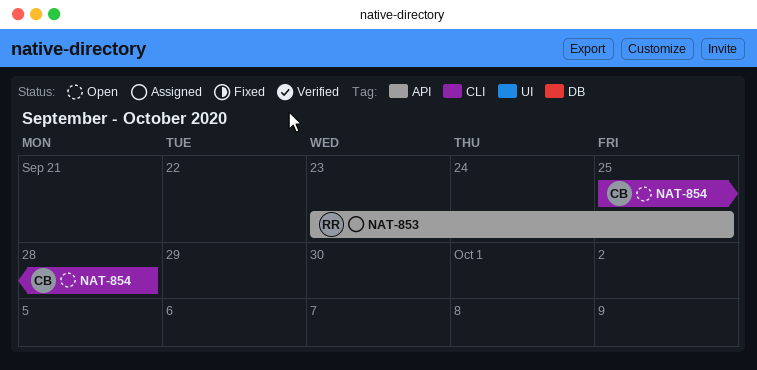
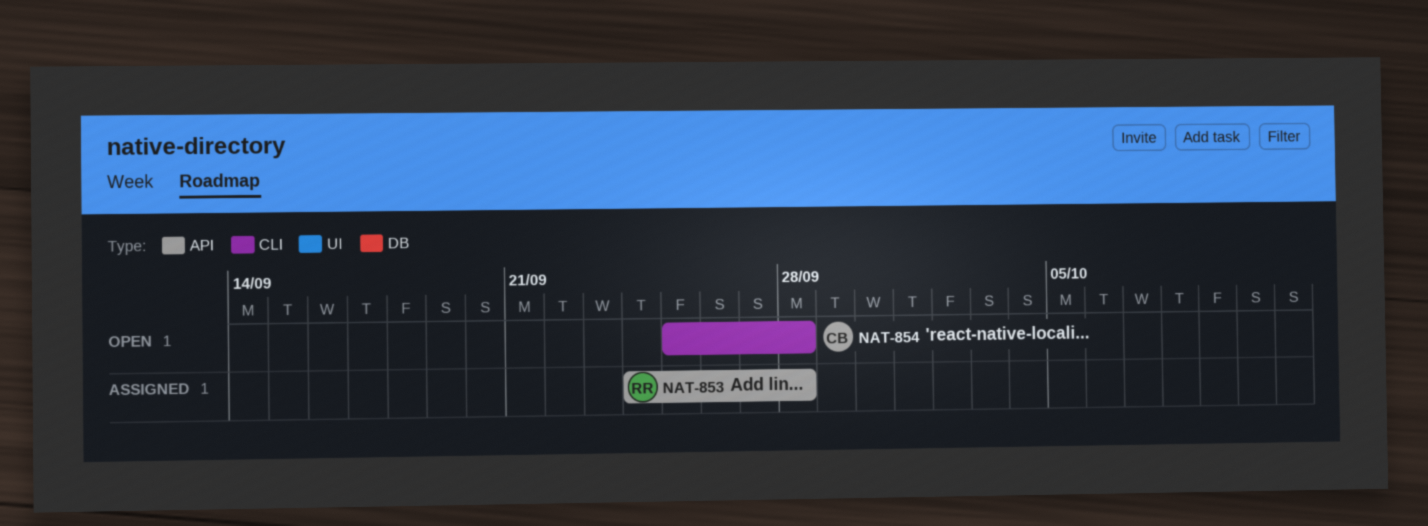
NAT-853, start: Sep 23 -> Sep 24
NAT-853, due: Sep 25 -> Sep 28

